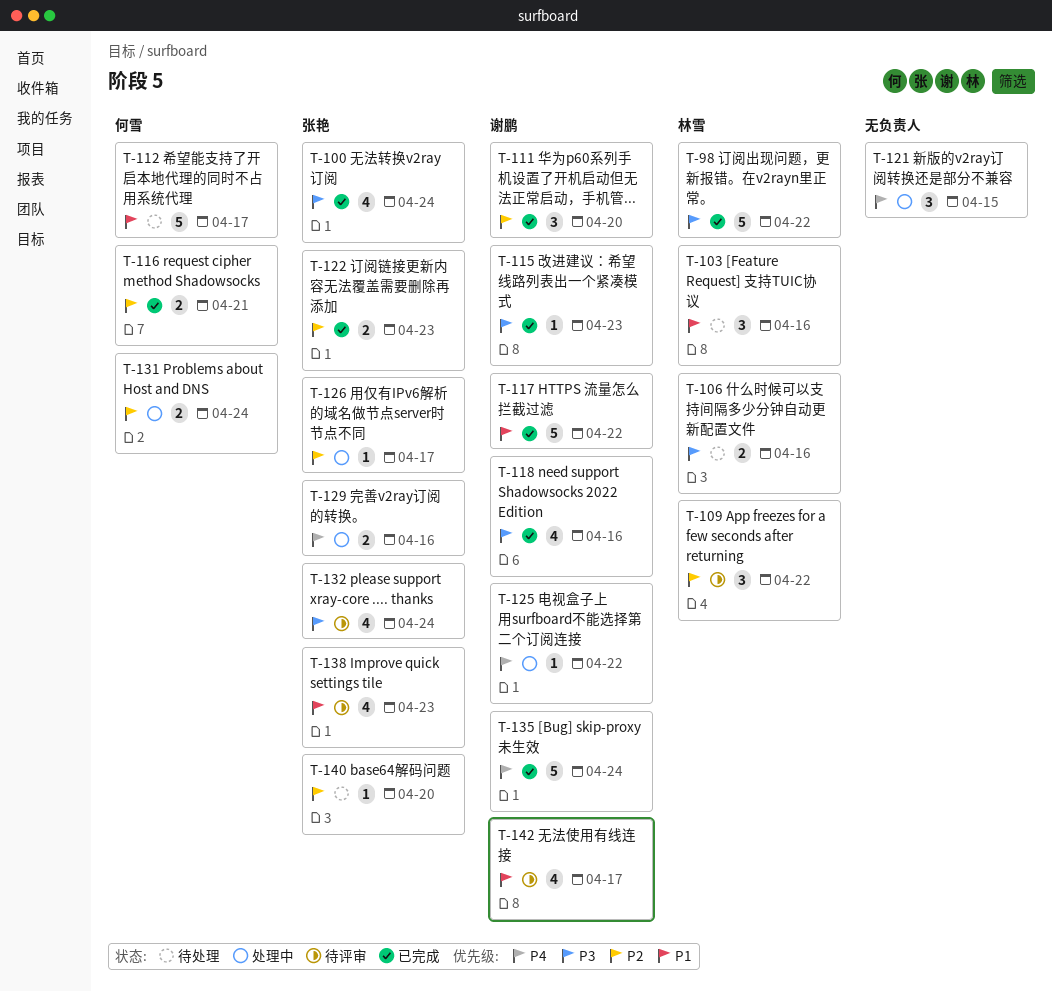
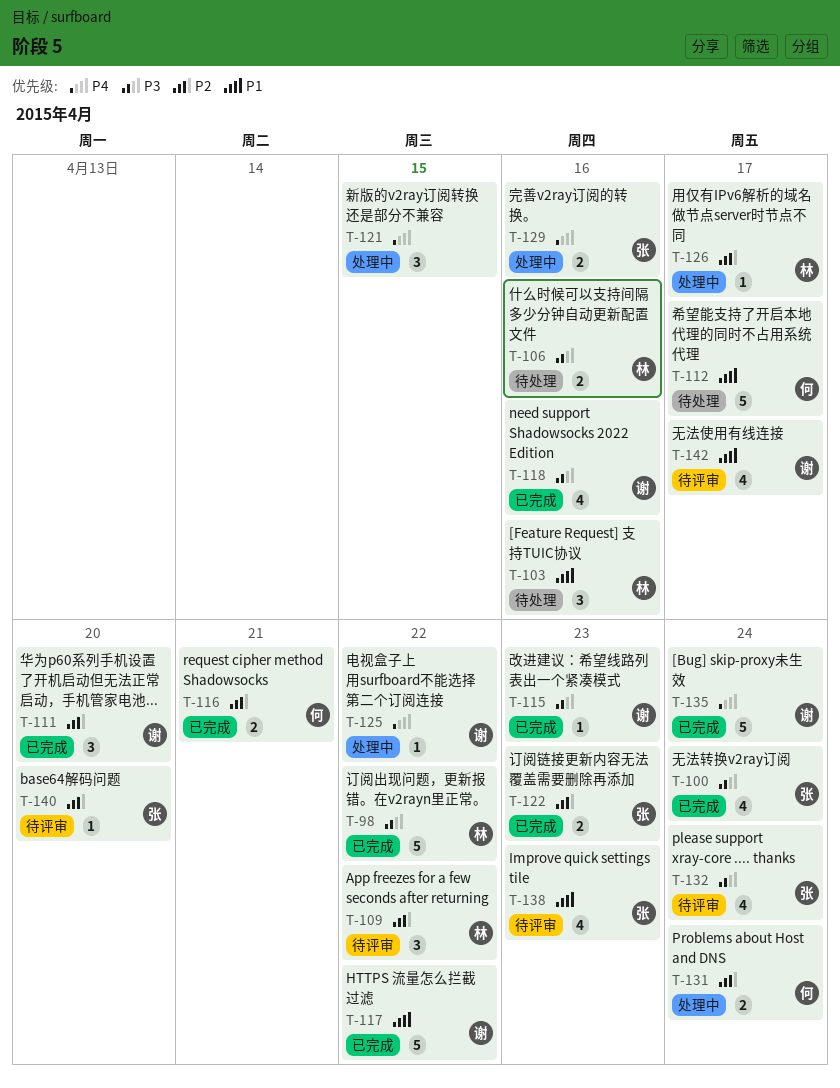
T-126, owner: 张艳 -> 林雪
T-140, status: 待处理 -> 待评审

